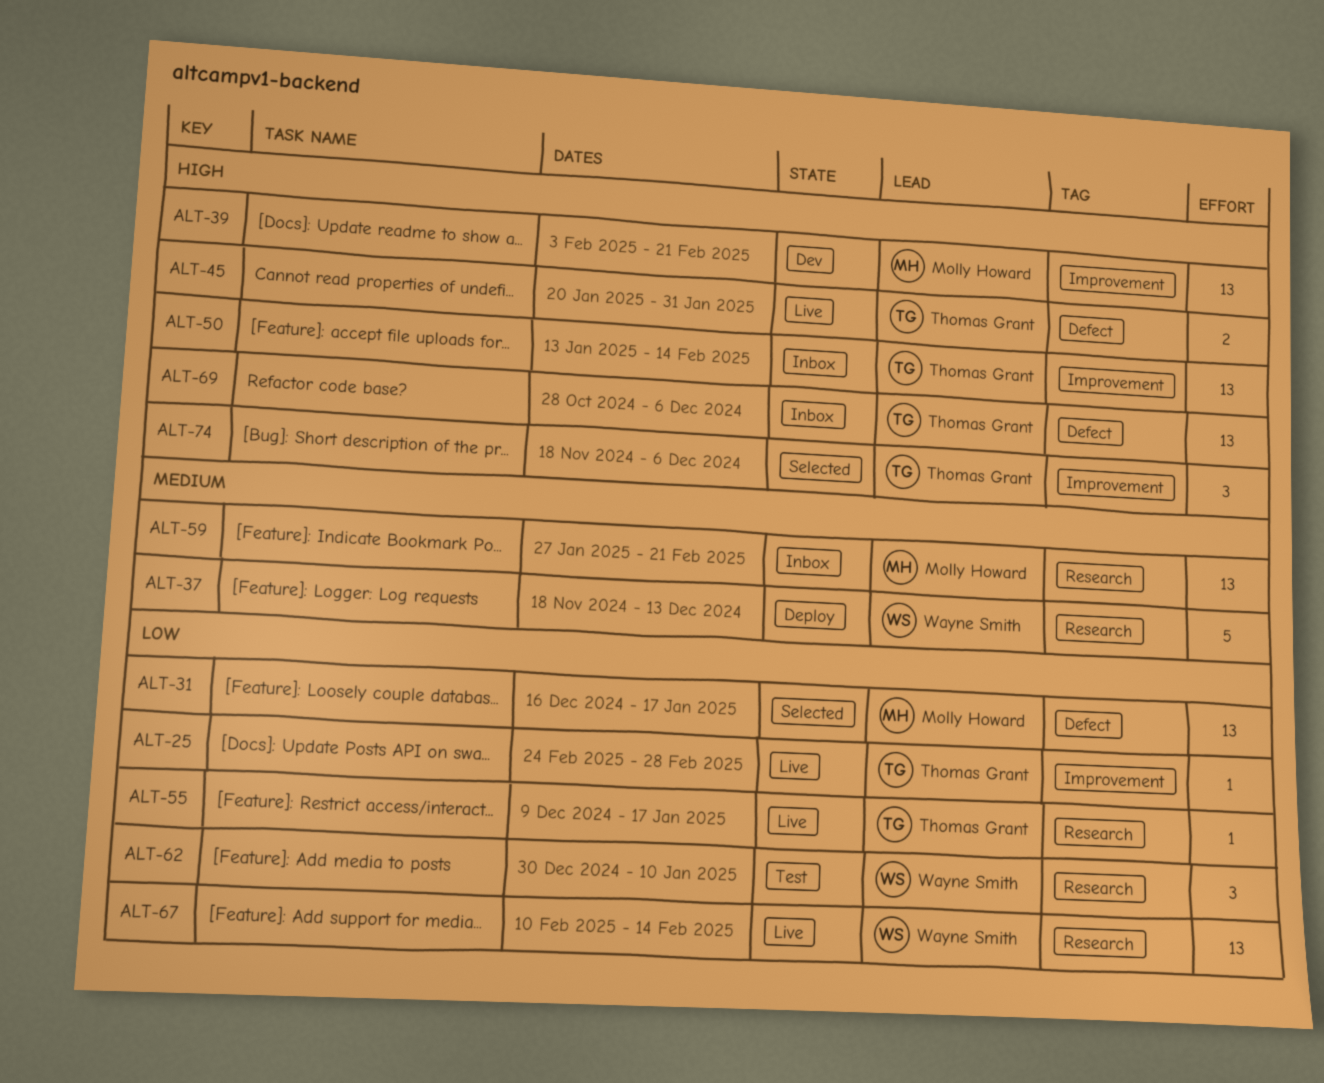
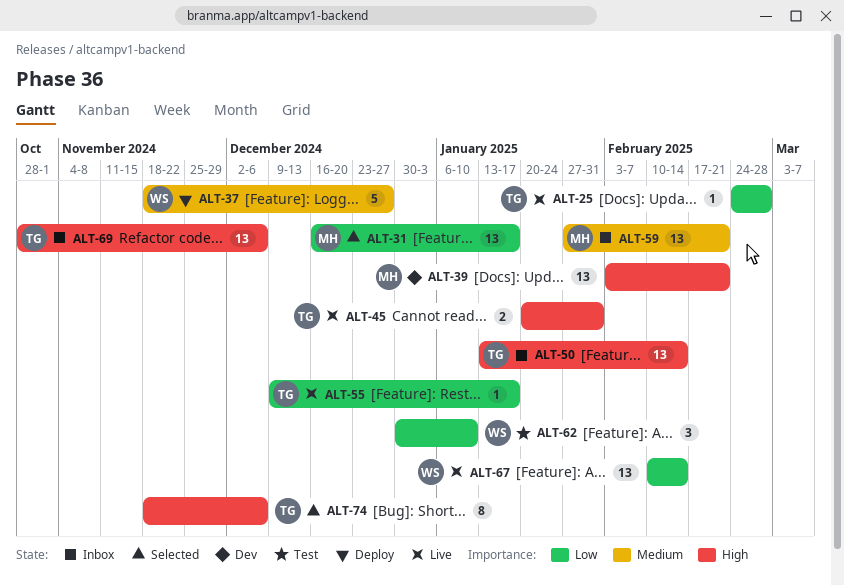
ALT-37, due: Dec 13 -> Dec 27
ALT-74, estimate: 3 -> 8

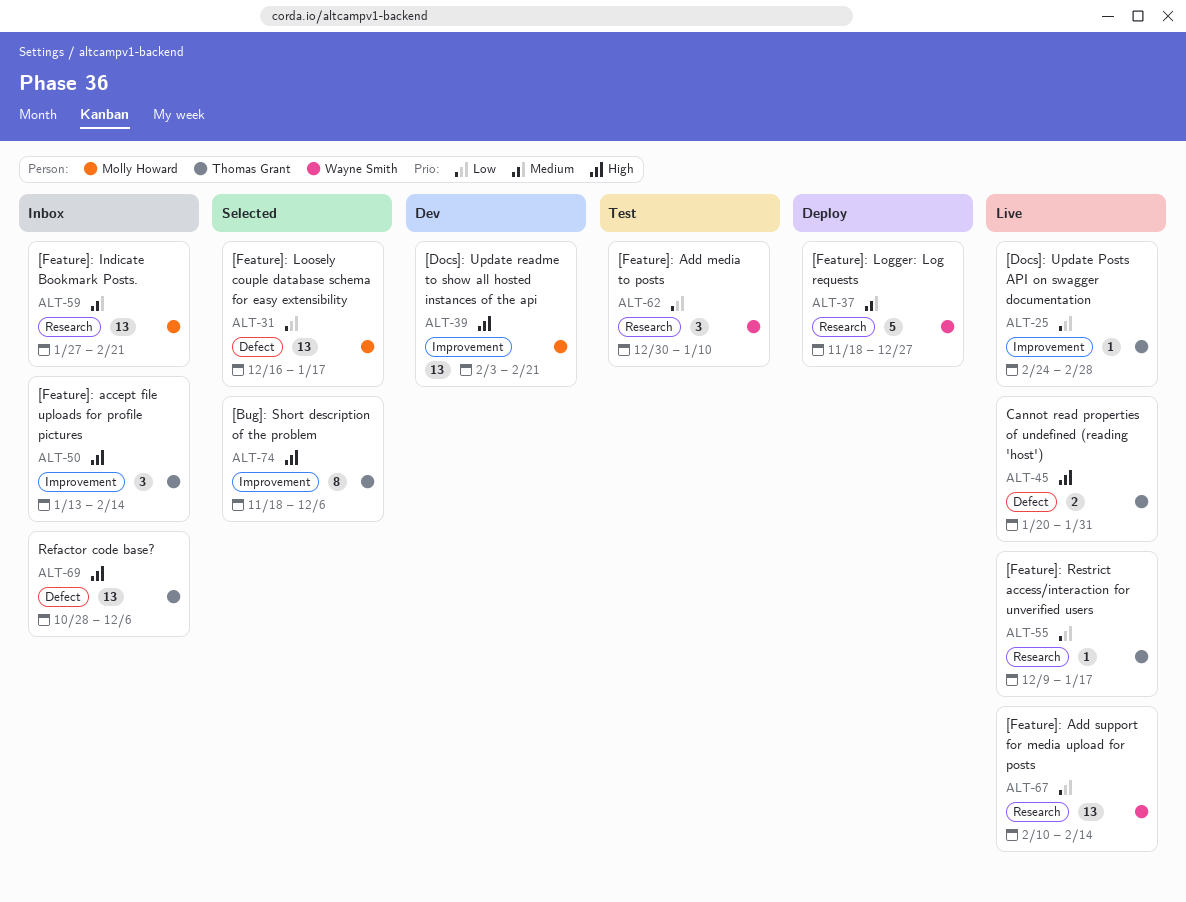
ALT-50, estimate: 13 -> 3

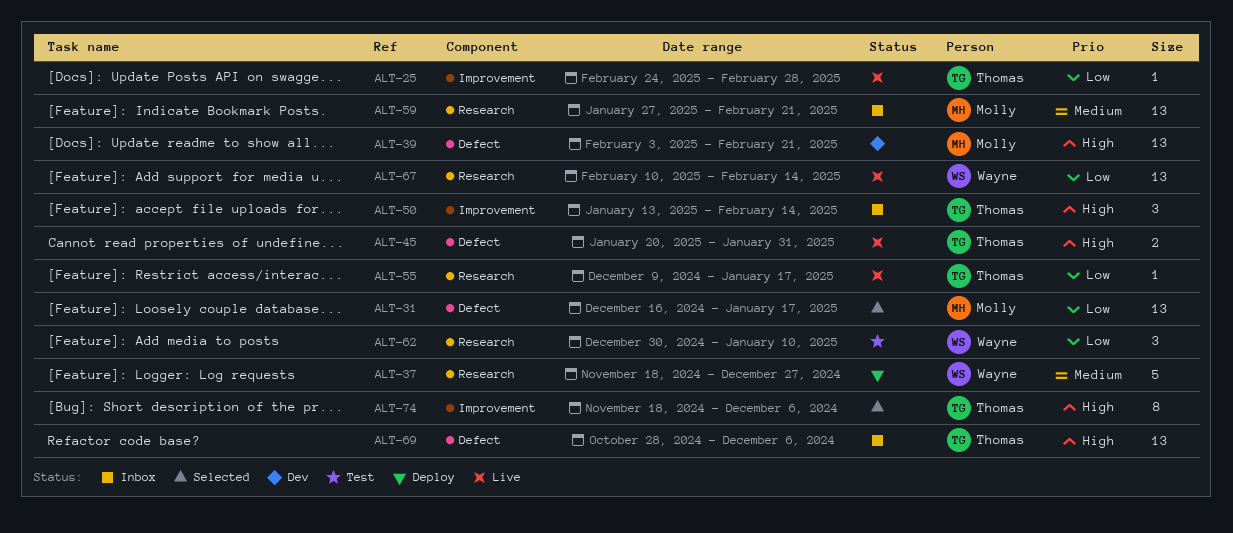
ALT-39, label: Improvement -> Defect

